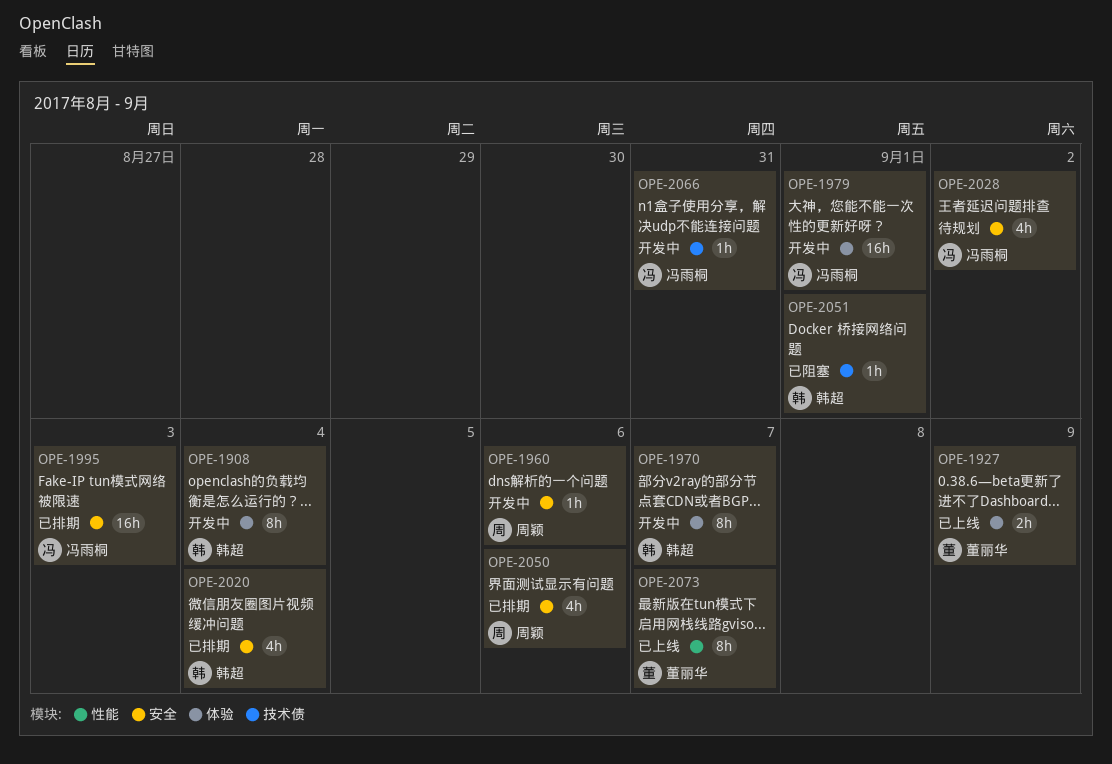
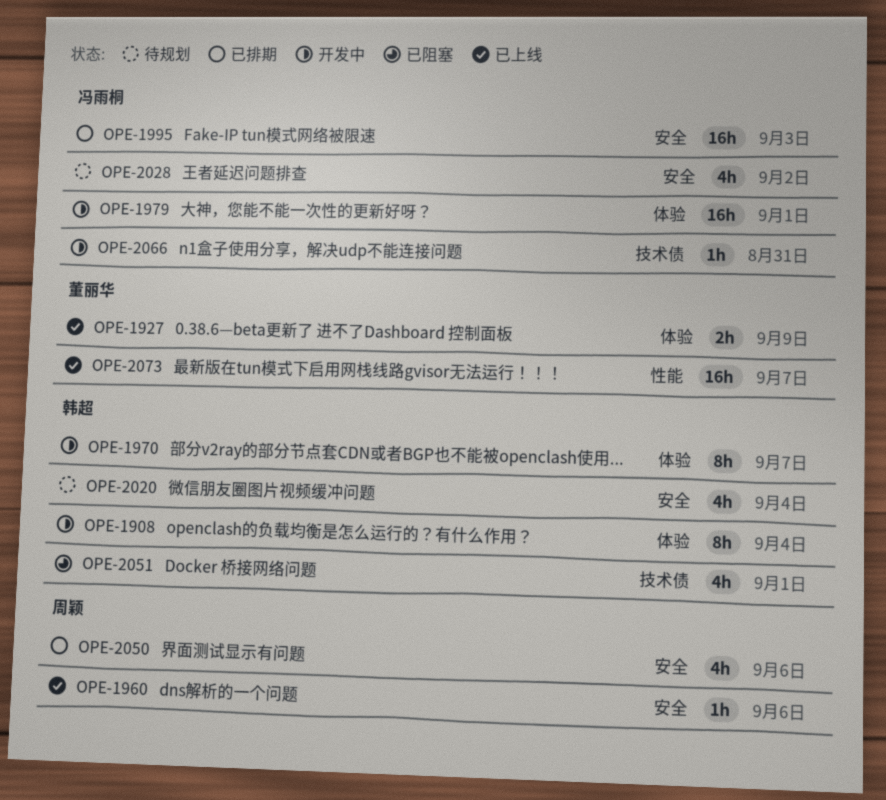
OPE-1960, status: 开发中 -> 已上线
OPE-2020, status: 已排期 -> 待规划
OPE-2051, estimate: 1h -> 4h
OPE-2073, estimate: 8h -> 16h

